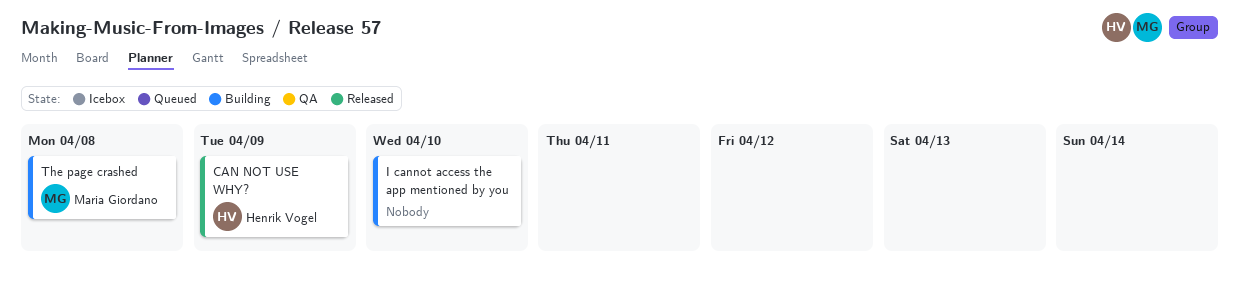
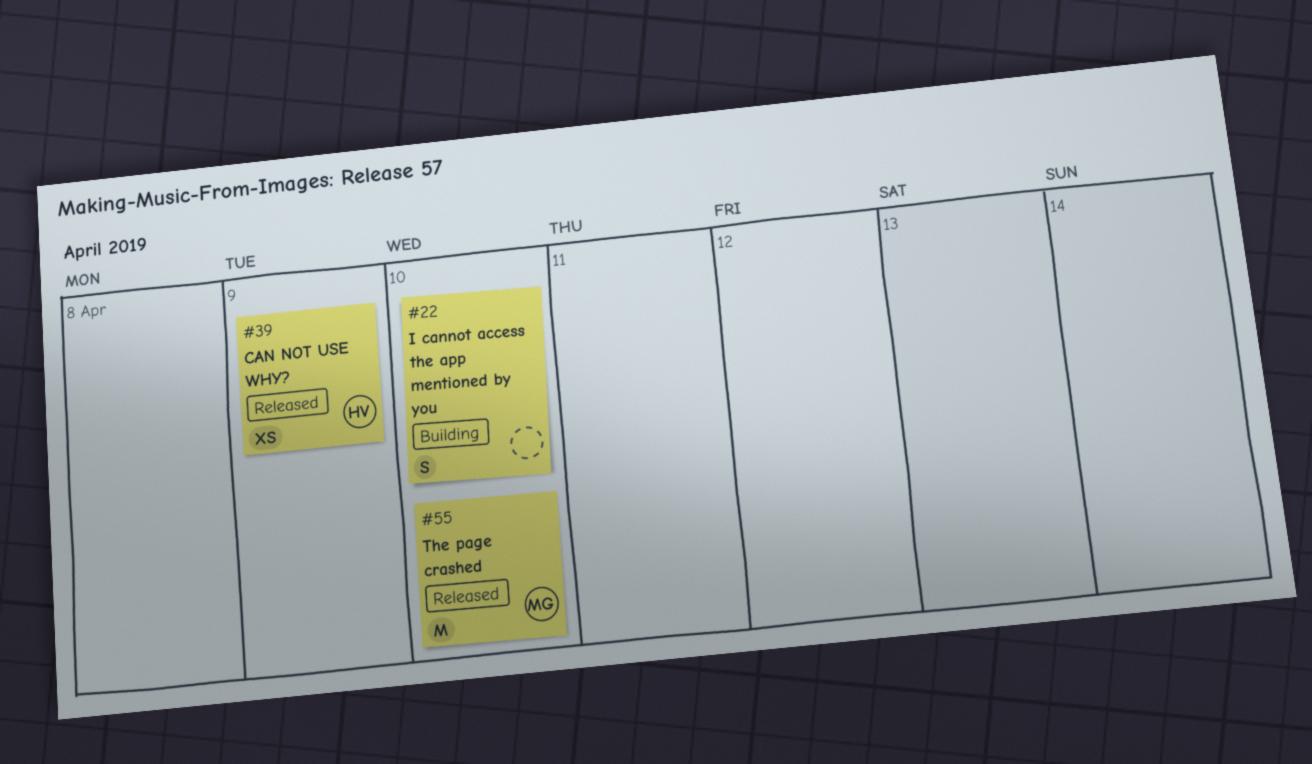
The page crashed, status: Building -> Released
The page crashed, due: Apr 8 -> Apr 10

